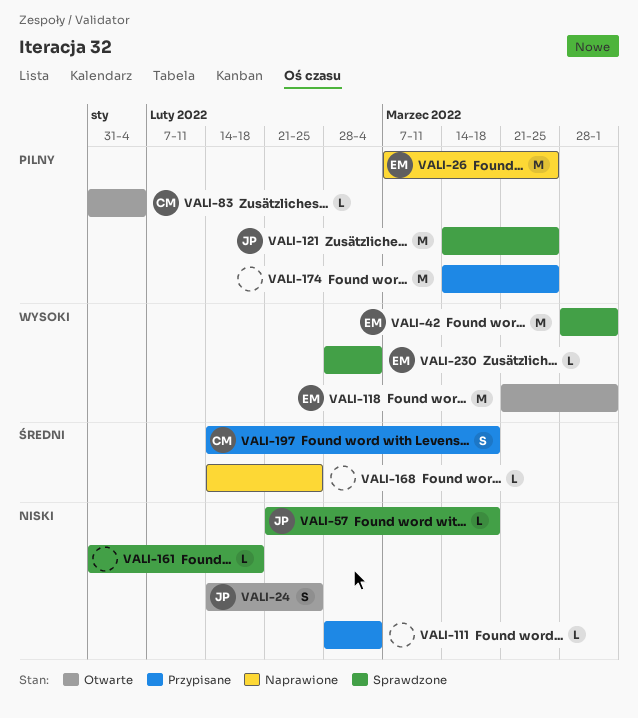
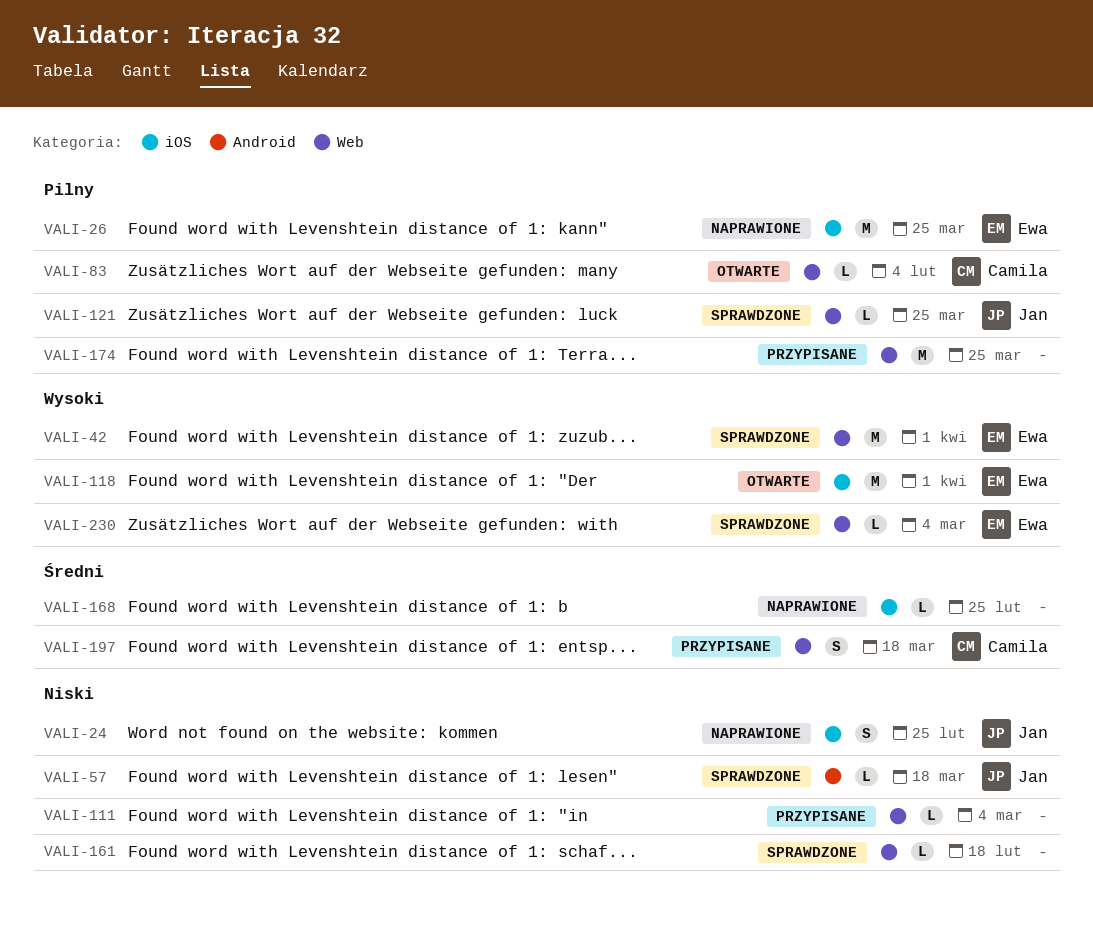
VALI-24, status: Otwarte -> Naprawione
VALI-121, estimate: M -> L

